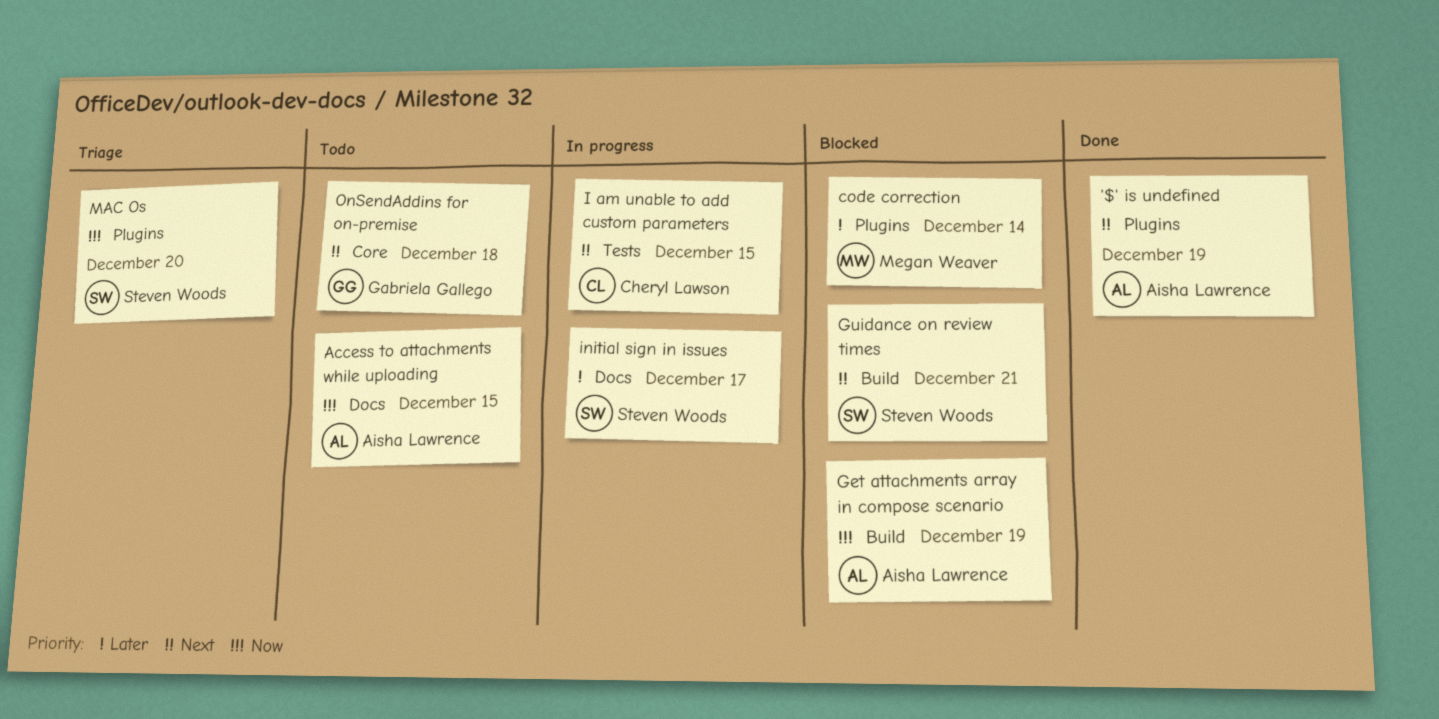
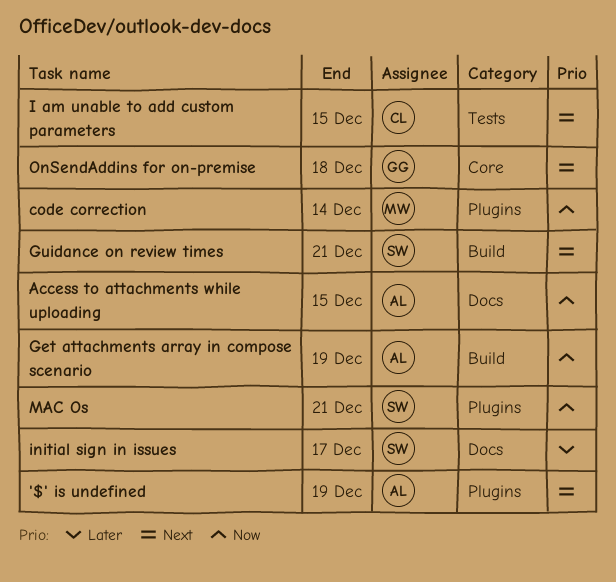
code correction, priority: Later -> Now
MAC Os, due: Dec 20 -> Dec 21

